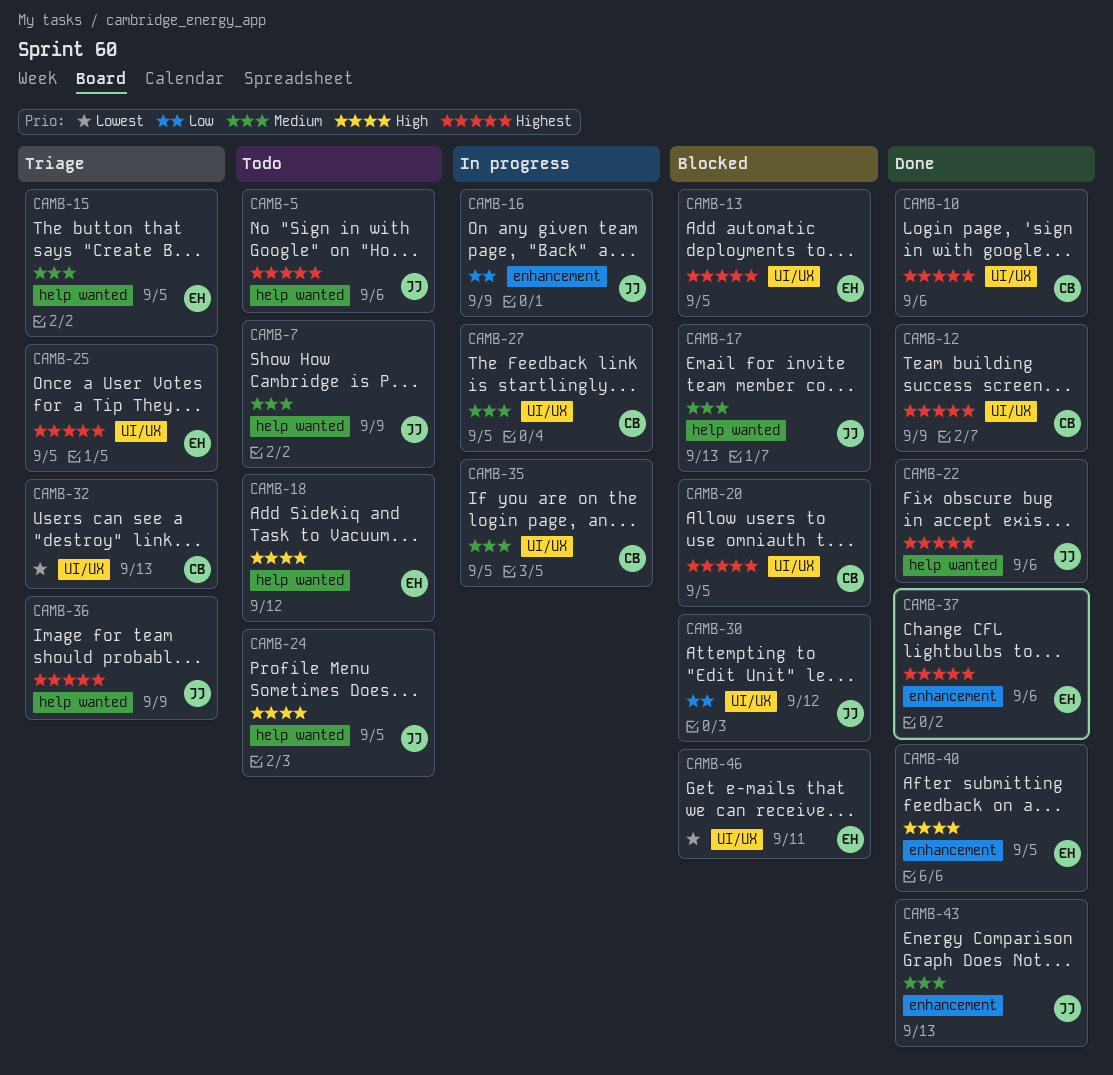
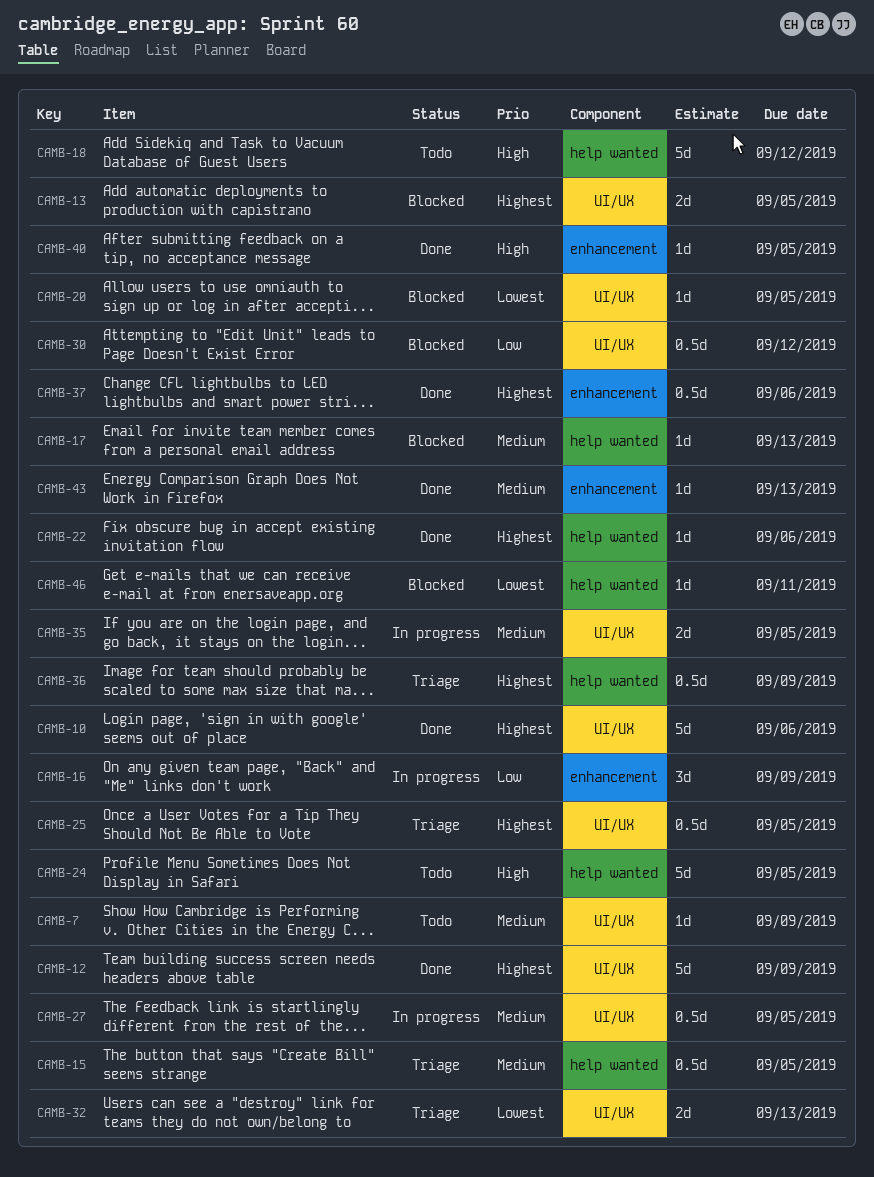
CAMB-5: present -> none
CAMB-7, label: help wanted -> UI/UX
CAMB-20, priority: Highest -> Lowest
CAMB-46, label: UI/UX -> help wanted

